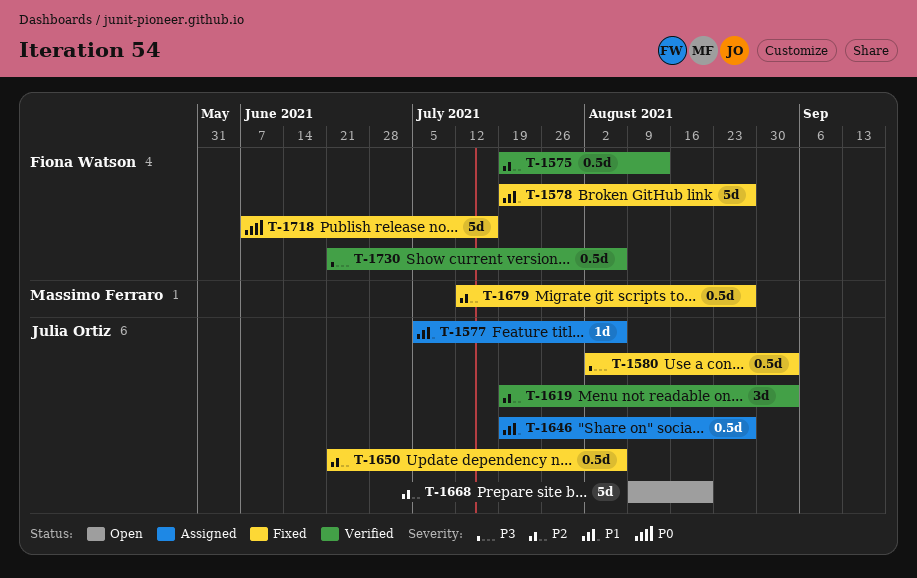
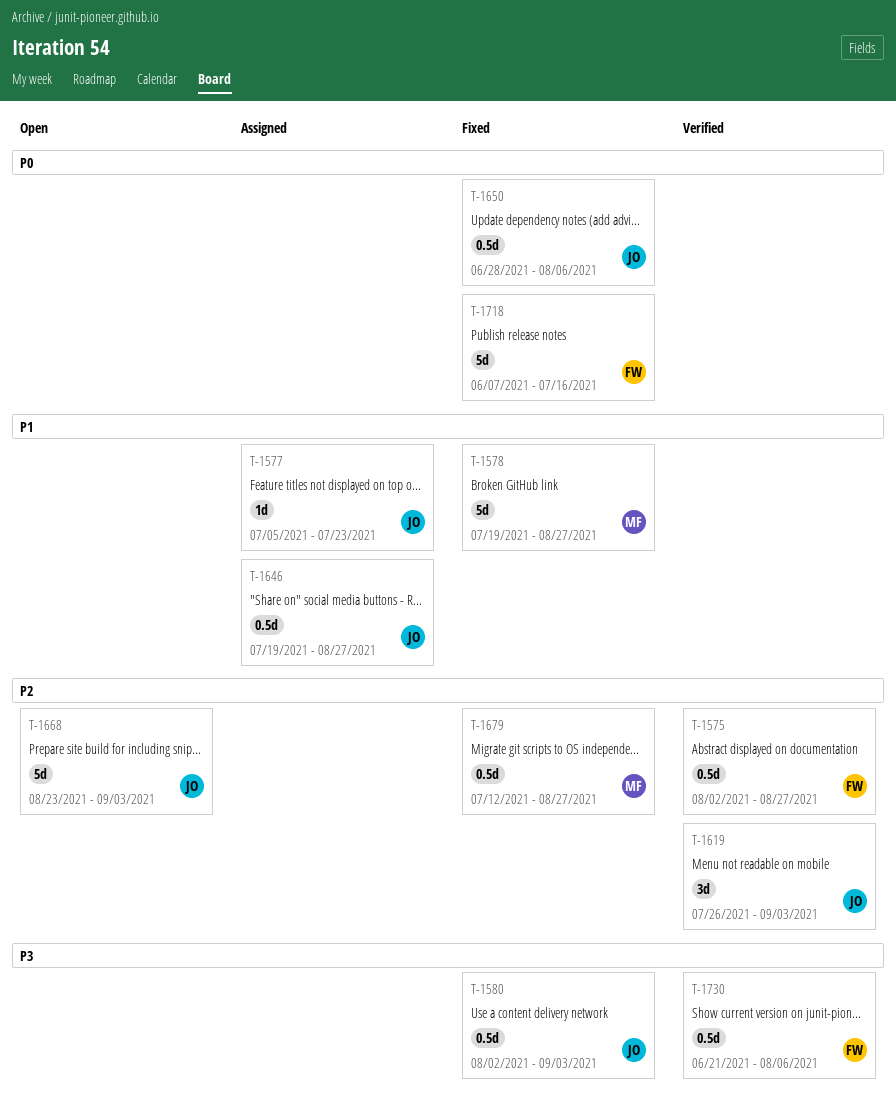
T-1575, start: Jul 19 -> Aug 2
T-1575, due: Aug 13 -> Aug 27
T-1577, due: Aug 6 -> Jul 23
T-1578, owner: Fiona Watson -> Massimo Ferraro
T-1619, start: Jul 19 -> Jul 26
T-1650, priority: P2 -> P0
T-1650, start: Jun 21 -> Jun 28
T-1668, start: Aug 9 -> Aug 23
T-1668, due: Aug 20 -> Sep 3

